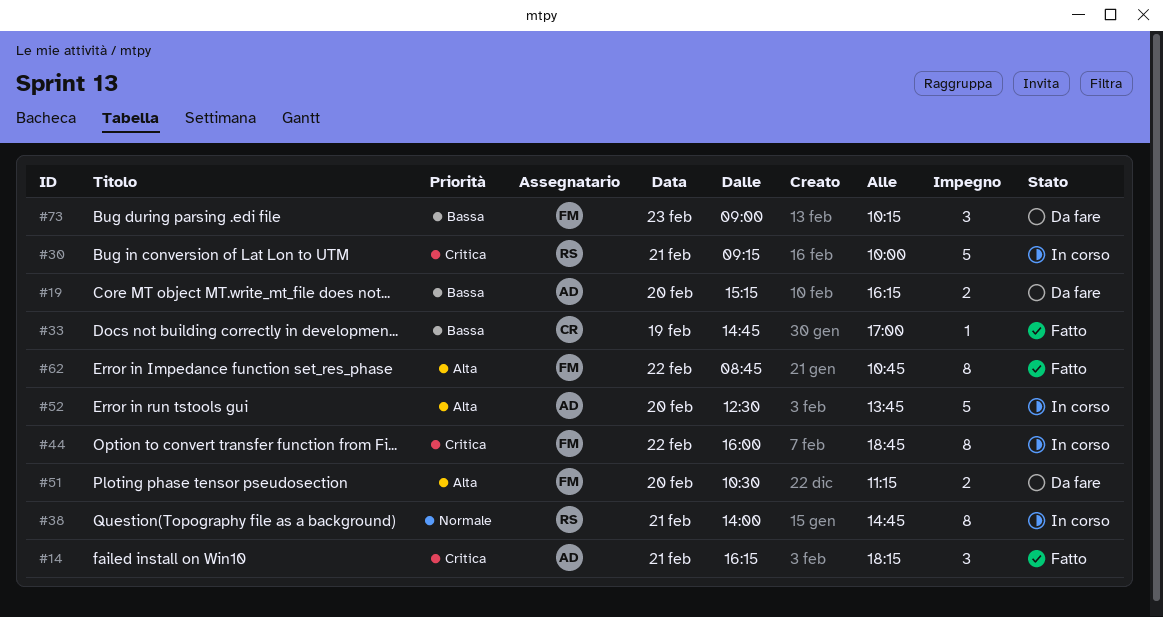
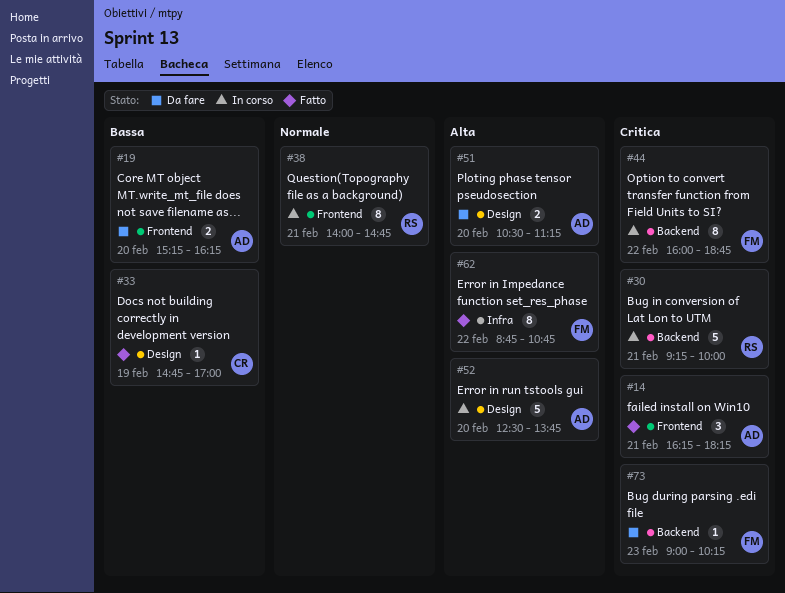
#51, owner: FM -> AD
#73, priority: Bassa -> Critica
#73, estimate: 3 -> 1

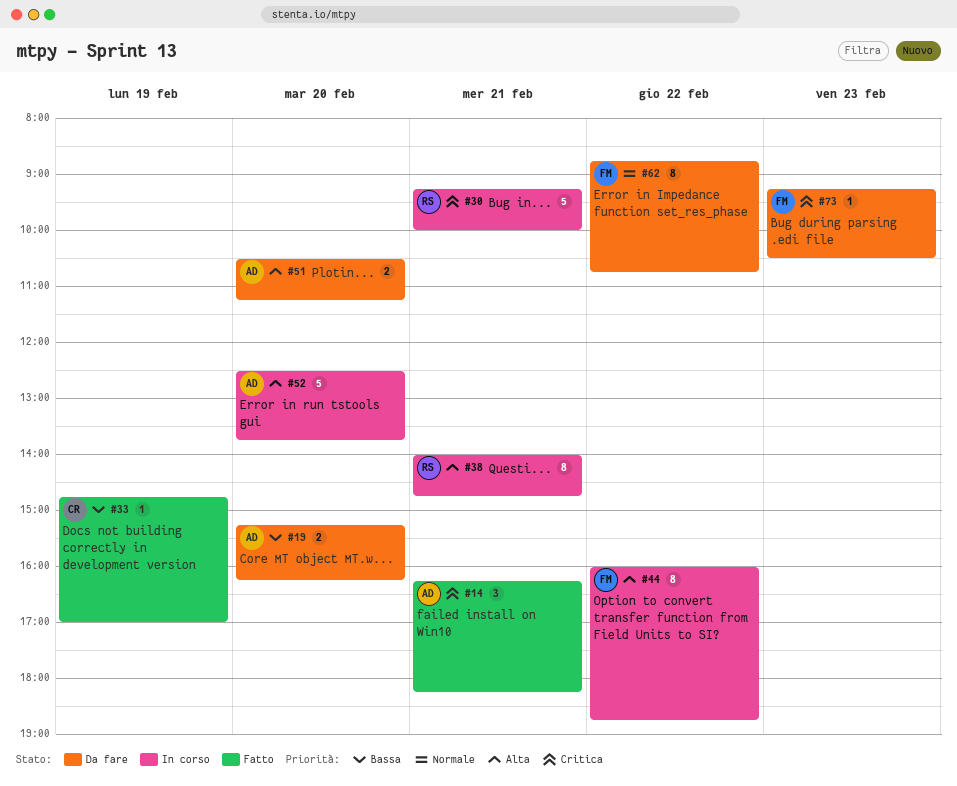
#38, priority: Normale -> Alta
#44, priority: Critica -> Alta
#62, status: Fatto -> Da fare
#62, priority: Alta -> Normale
#73, begins: 09:00 -> 09:15
#73, ends: 10:15 -> 10:30

